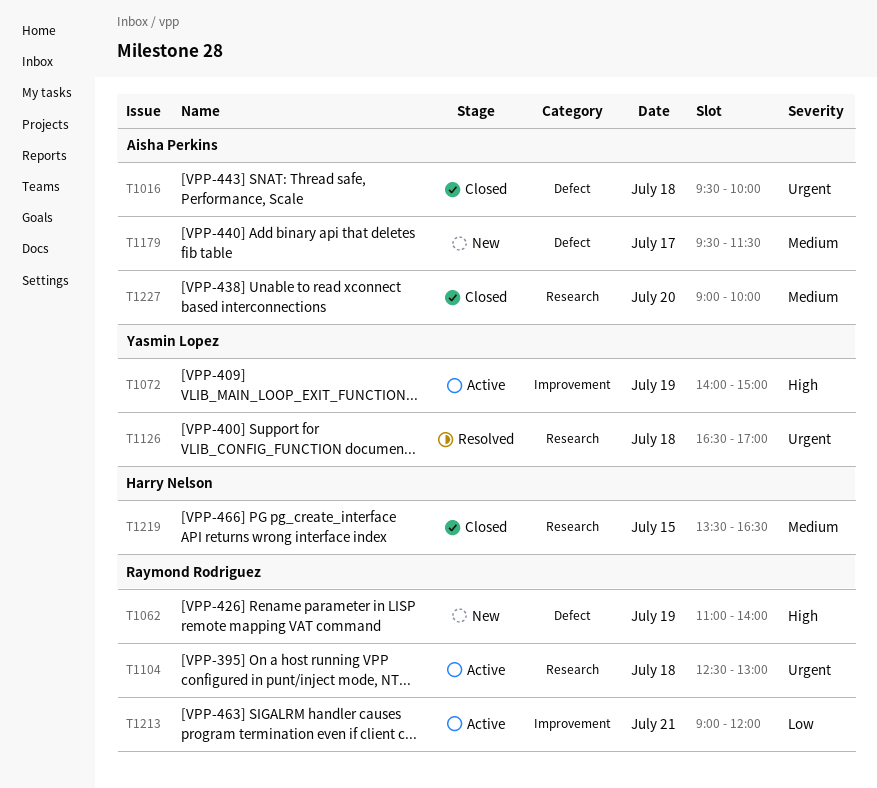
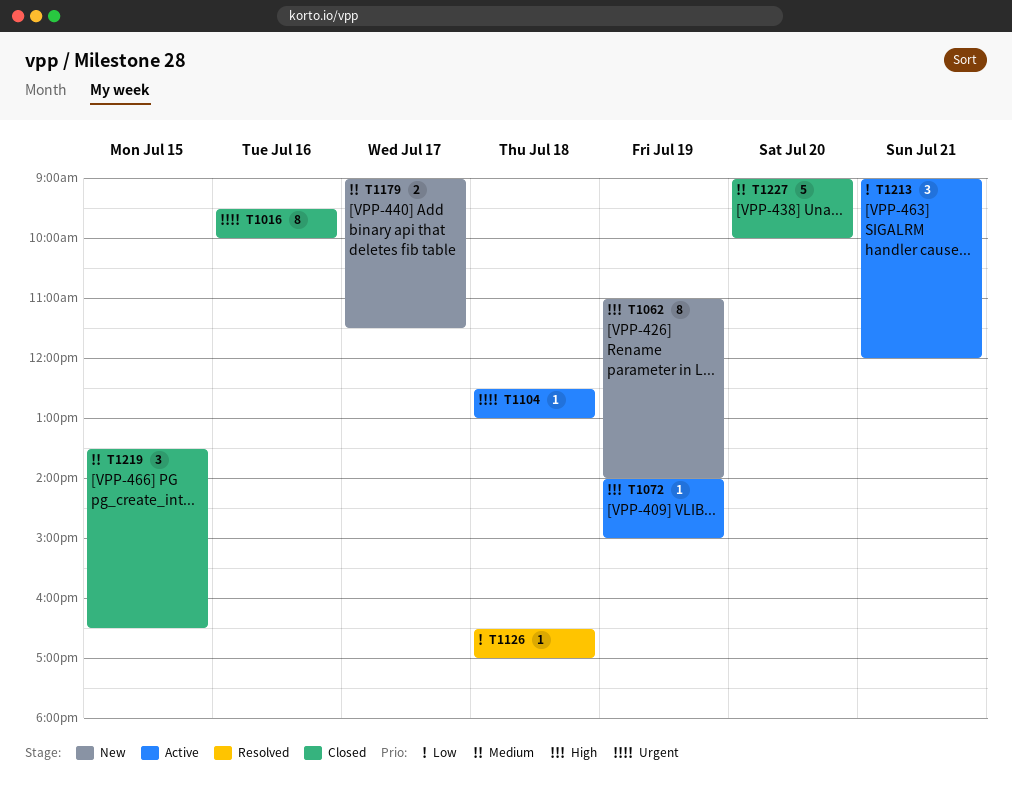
T1016, day: Jul 18 -> Jul 16
T1126, priority: Urgent -> Low
T1179, begins: 09:30 -> 09:00

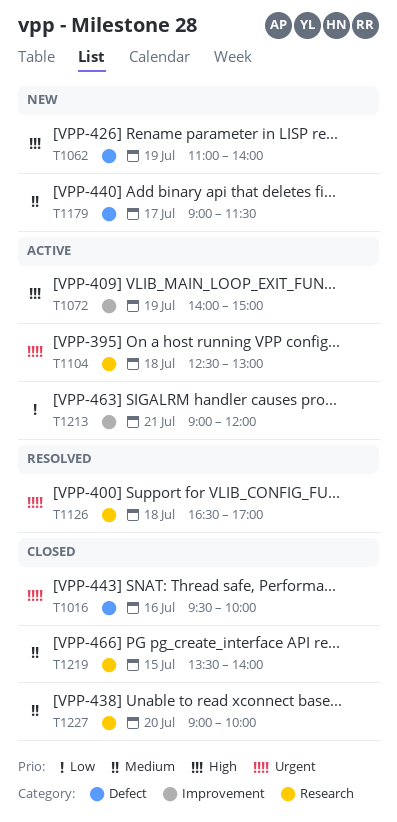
T1126, priority: Low -> Urgent
T1219, ends: 16:30 -> 14:00

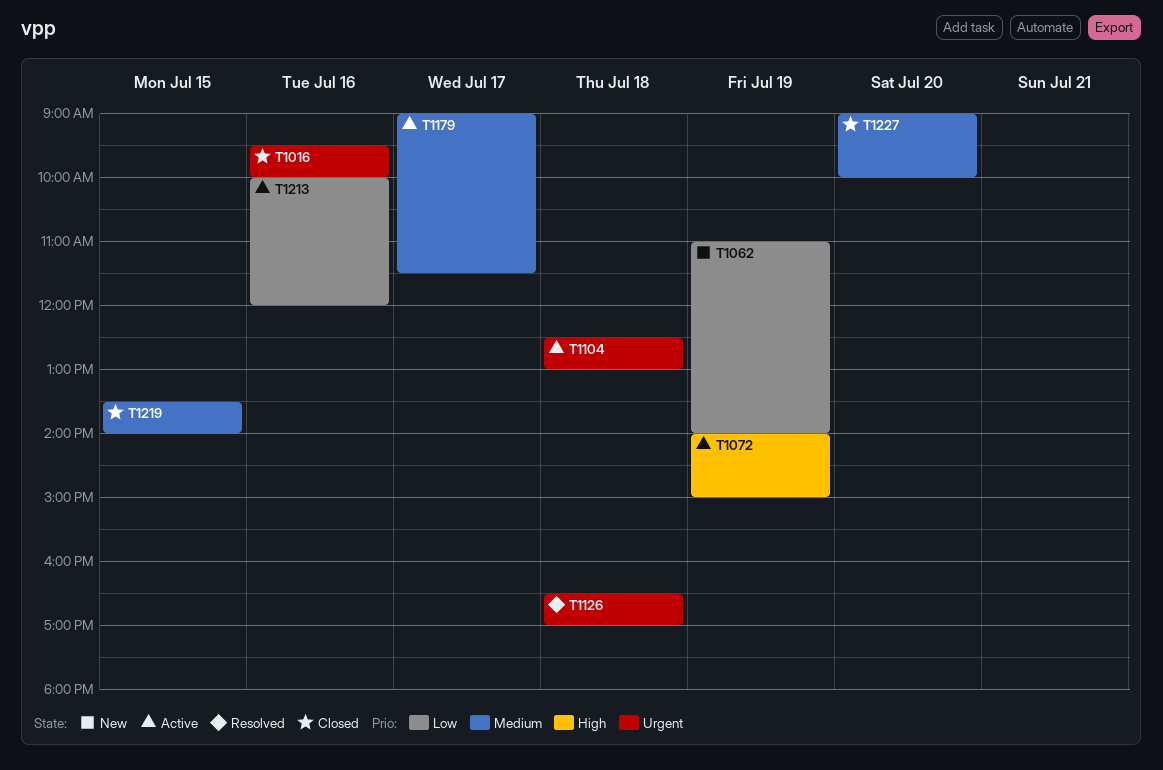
T1062, priority: High -> Low
T1179, status: New -> Active
T1213, day: Jul 21 -> Jul 16
T1213, begins: 09:00 -> 10:00

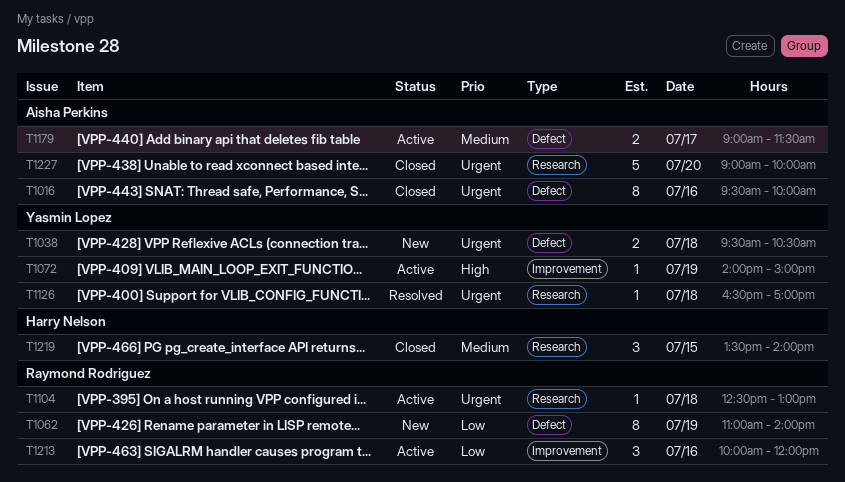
T1038: none -> present
T1227, priority: Medium -> Urgent

